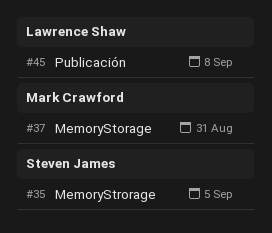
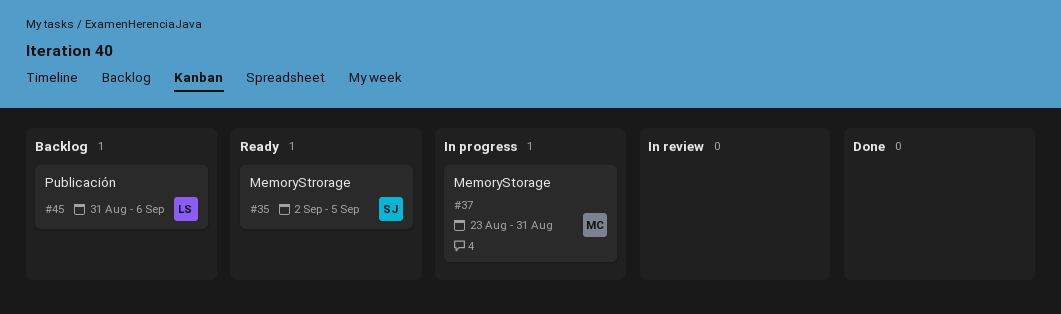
#45, due: Sep 8 -> Sep 6

